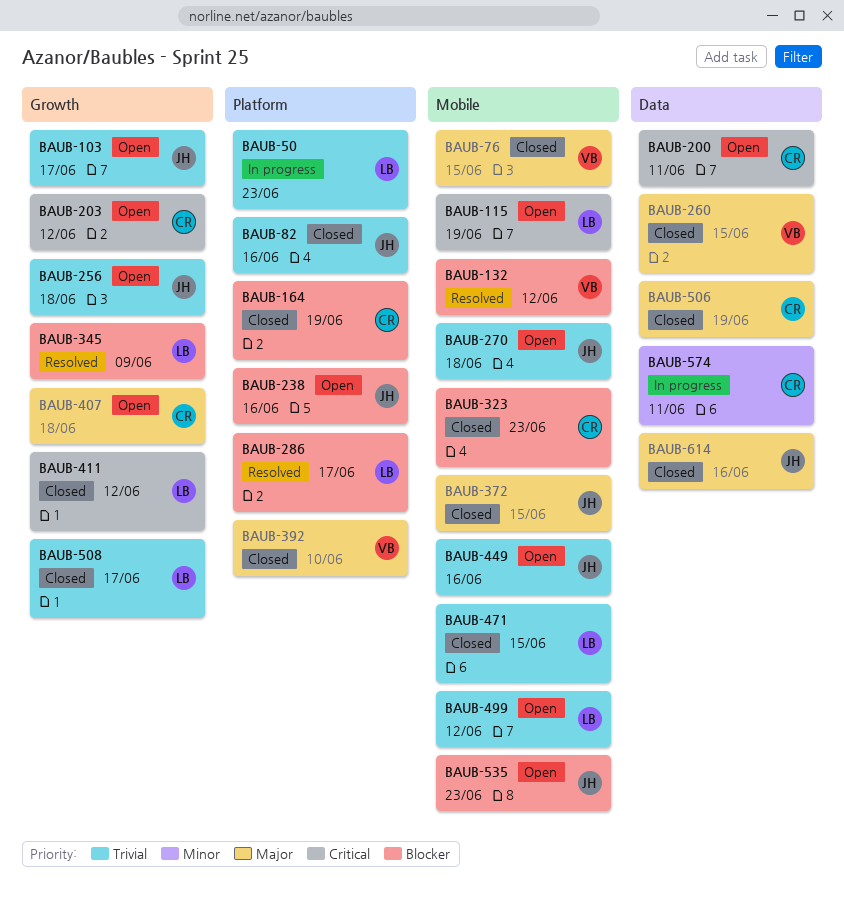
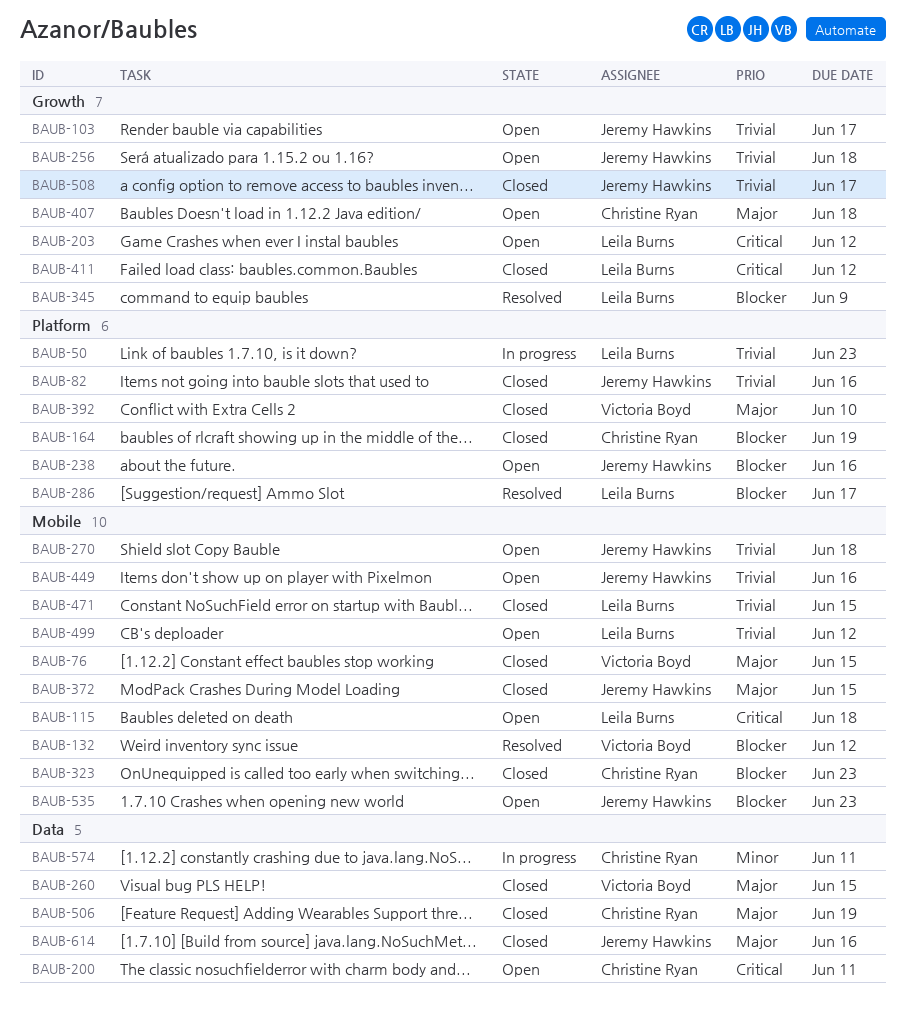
BAUB-115, due: Jun 19 -> Jun 18
BAUB-203, owner: Christine Ryan -> Leila Burns
BAUB-508, owner: Leila Burns -> Jeremy Hawkins

